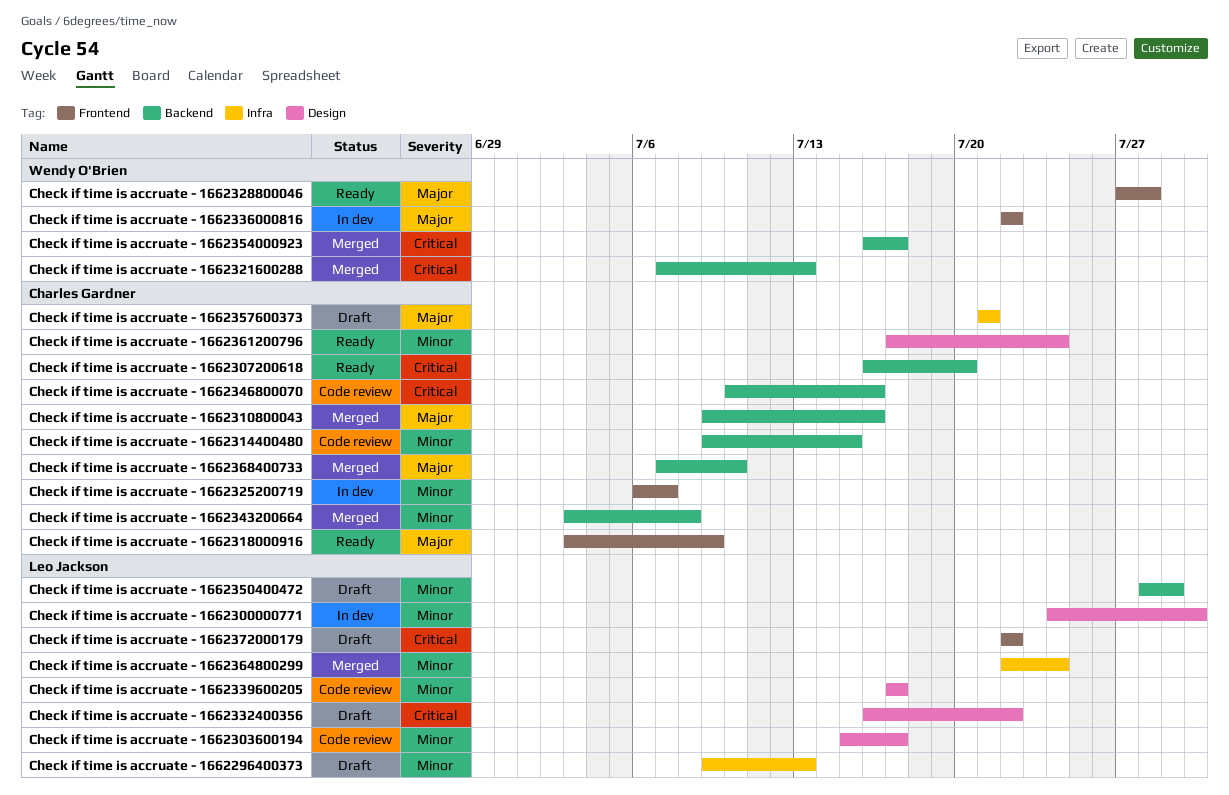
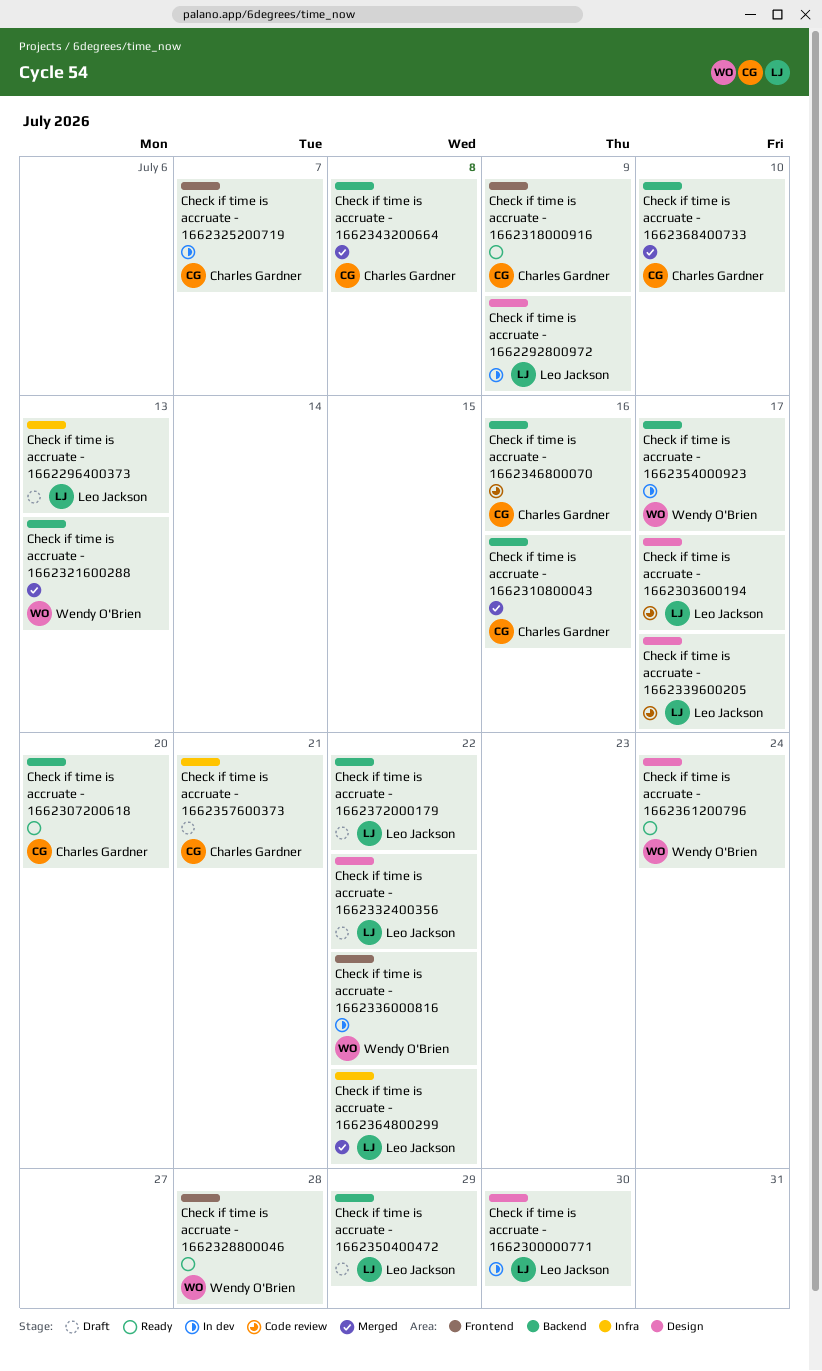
Check if time is accruate - 1662292800972: none -> present
Check if time is accruate - 1662314400480: present -> none
Check if time is accruate - 1662354000923, status: Merged -> In dev
Check if time is accruate - 1662361200796, owner: Charles Gardner -> Wendy O'Brien
Check if time is accruate - 1662364800299, due: Jul 24 -> Jul 22
Check if time is accruate - 1662372000179, label: Frontend -> Backend

